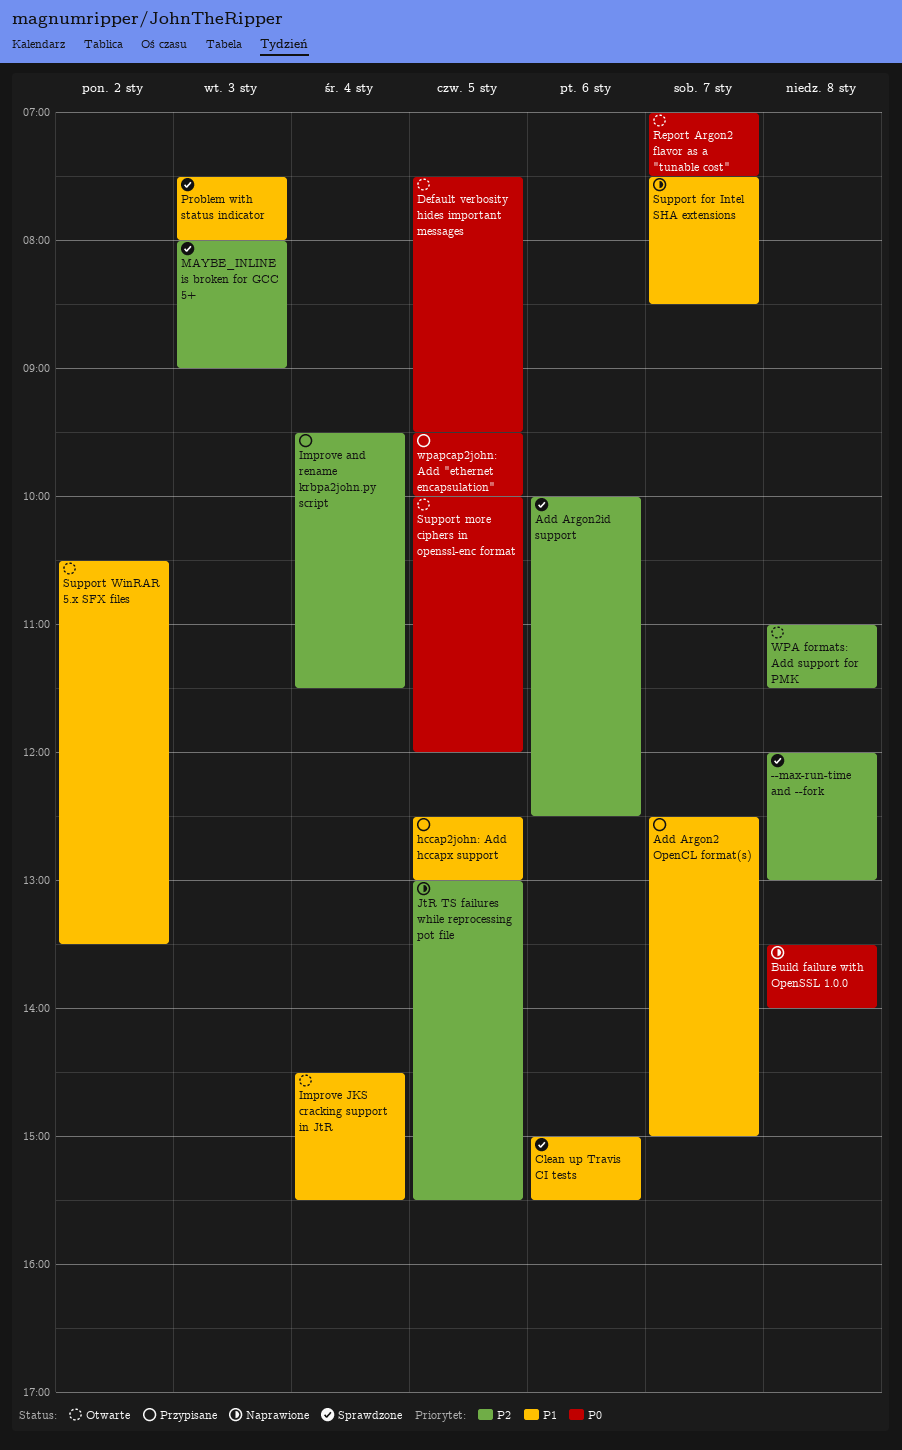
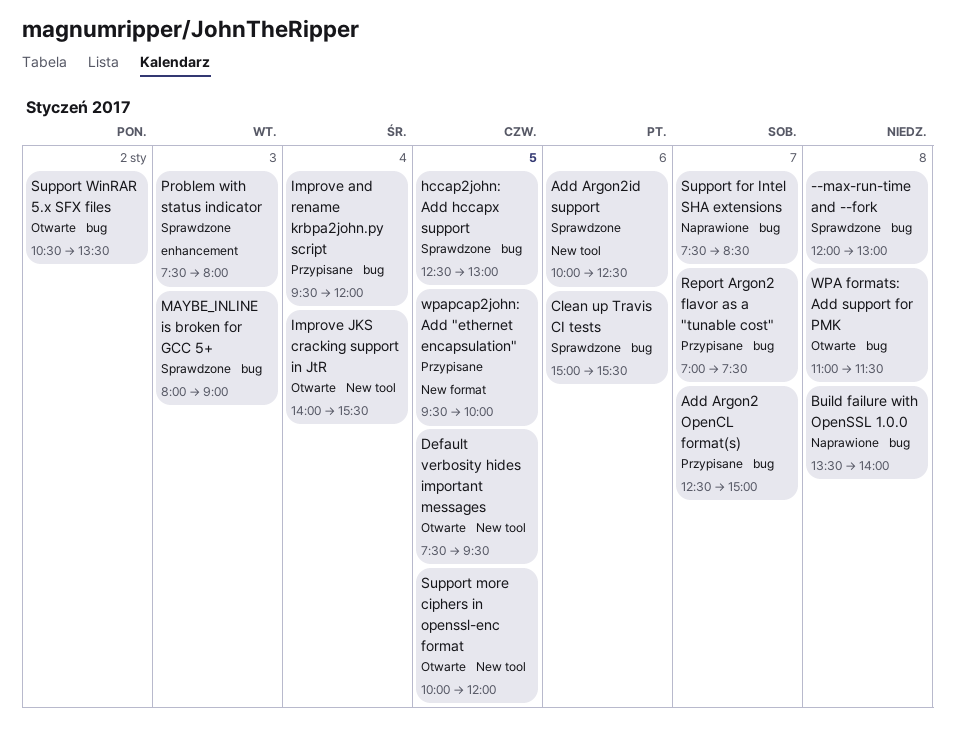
hccap2john: Add hccapx support, status: Przypisane -> Sprawdzone
Improve and rename krbpa2john.py script, ends: 11:30 -> 12:00
Improve JKS cracking support in JtR, begins: 14:30 -> 14:00
JtR TS failures while reprocessing pot file: present -> none
Report Argon2 flavor as a "tunable cost", status: Otwarte -> Przypisane

